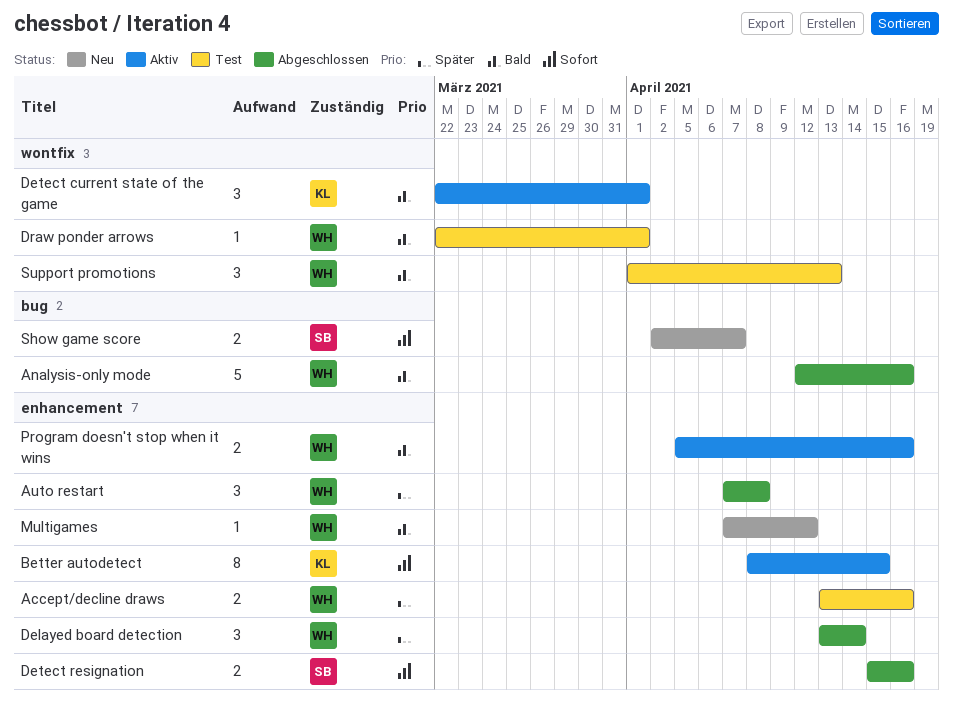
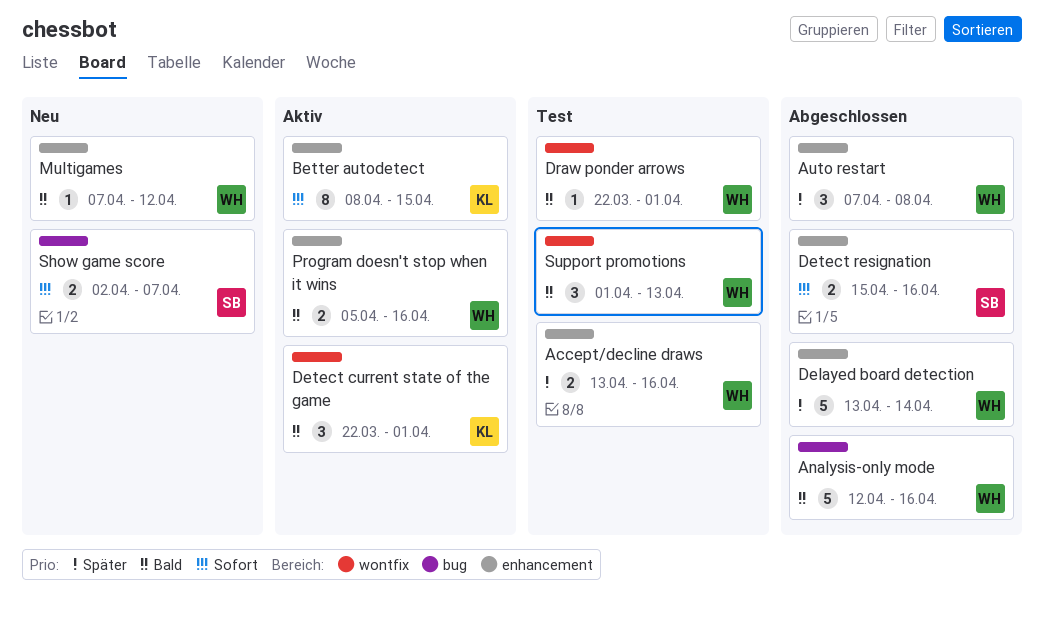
Delayed board detection, estimate: 3 -> 5

